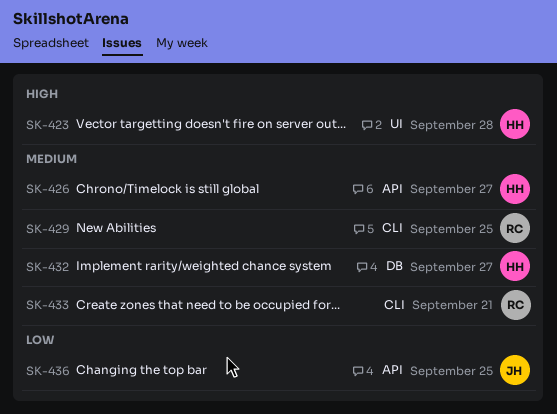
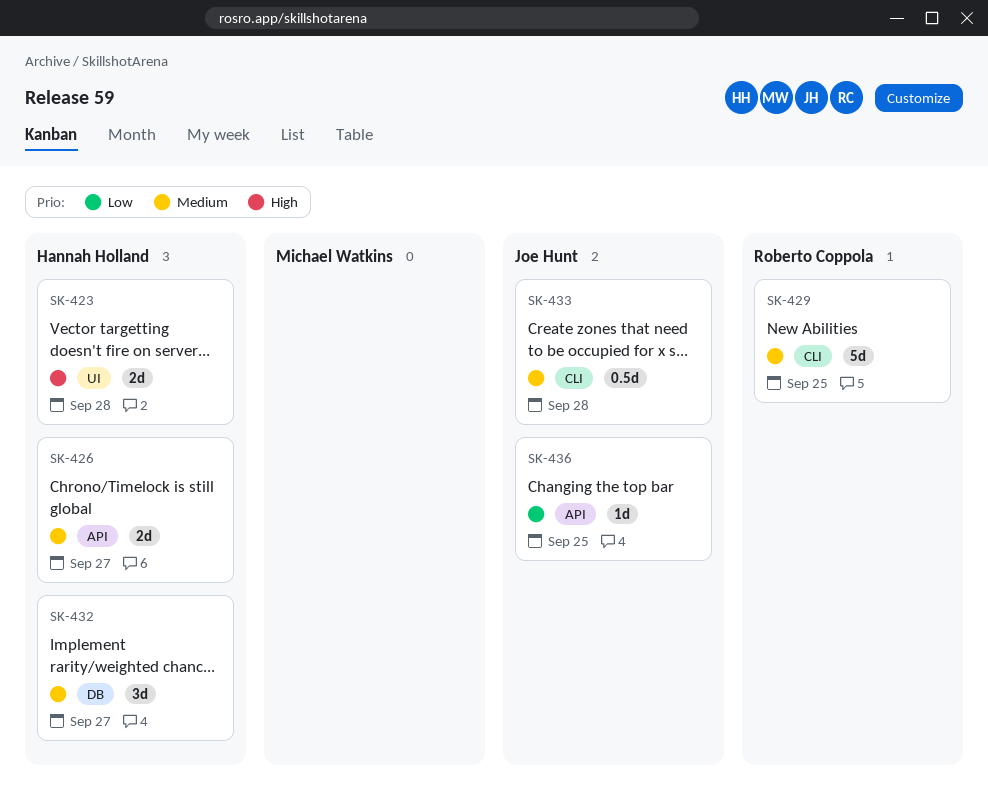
SK-433, owner: Roberto Coppola -> Joe Hunt
SK-433, due: Sep 21 -> Sep 28

